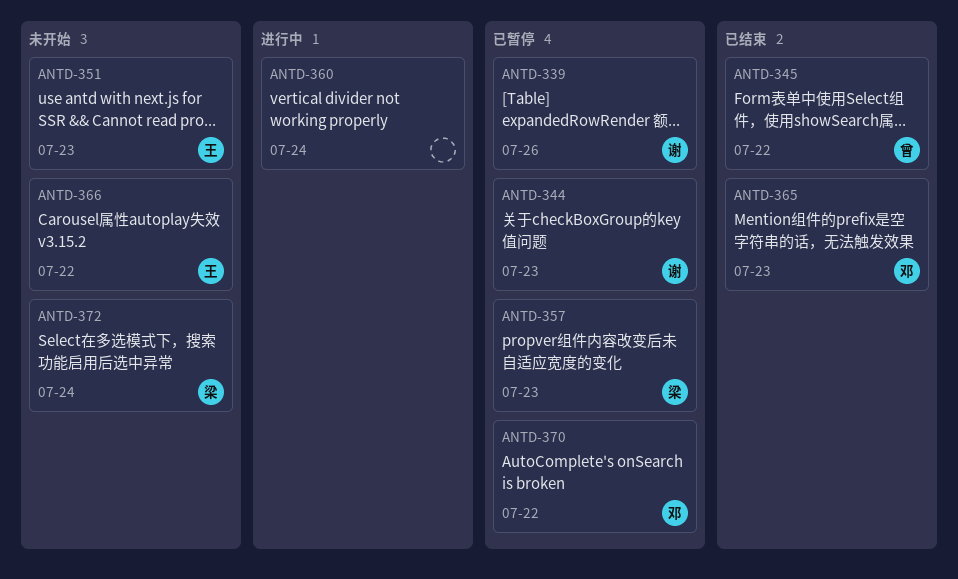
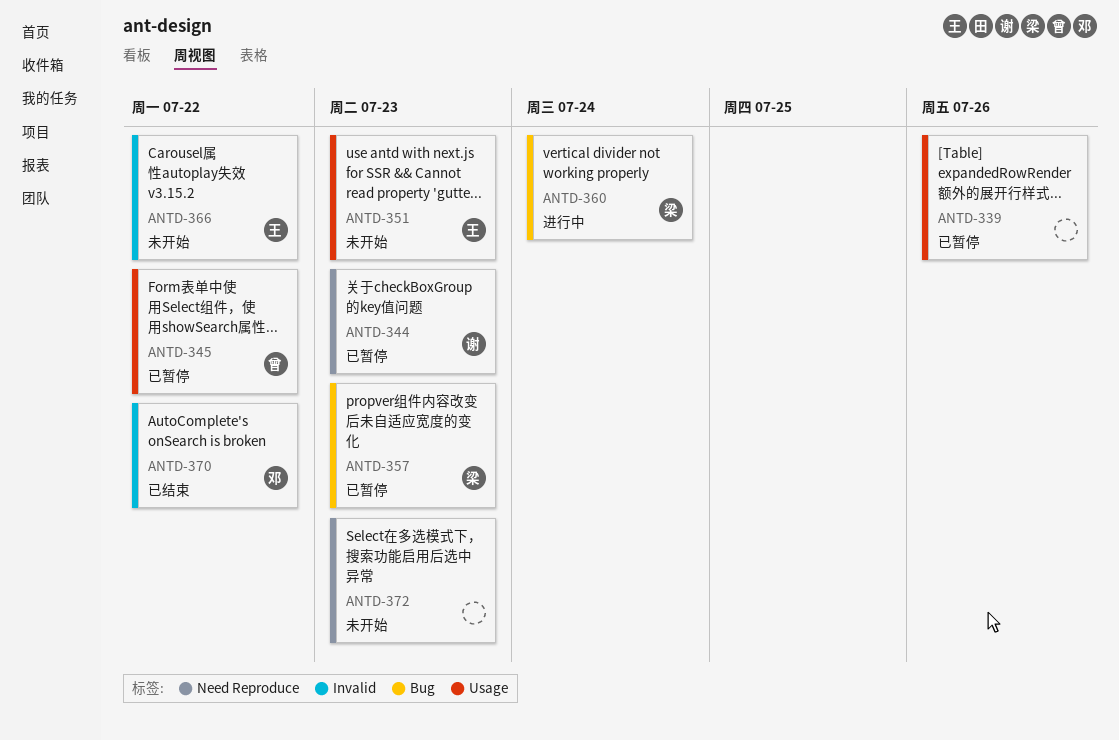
ANTD-339, owner: 谢 -> none
ANTD-345, status: 已结束 -> 已暂停
ANTD-360, owner: none -> 梁
ANTD-365: present -> none
ANTD-370, status: 已暂停 -> 已结束
ANTD-372, owner: 梁 -> none
ANTD-372, due: Jul 24 -> Jul 23

